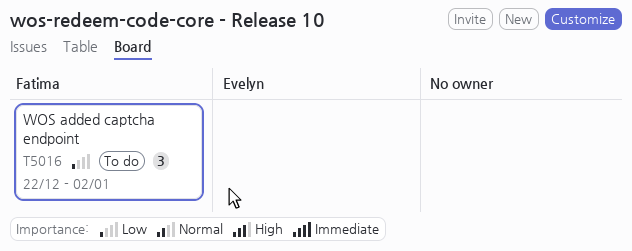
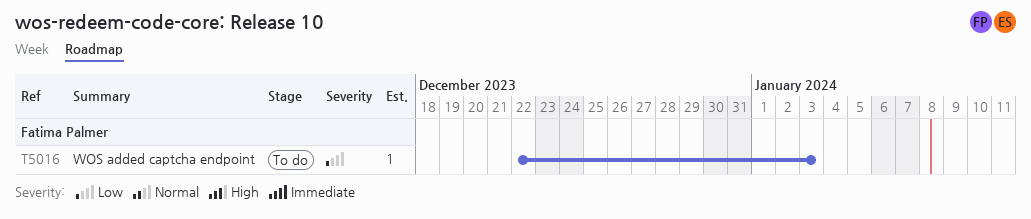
T5016, estimate: 3 -> 1
T5016, due: Jan 2 -> Jan 3

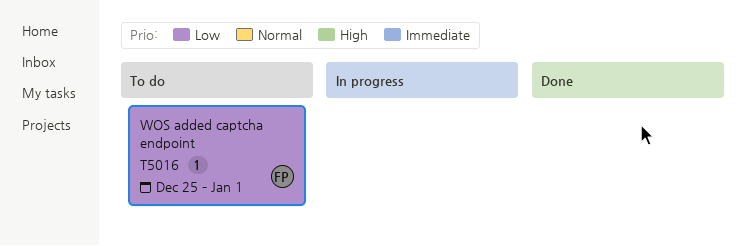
T5016, start: Dec 22 -> Dec 25
T5016, due: Jan 3 -> Jan 1

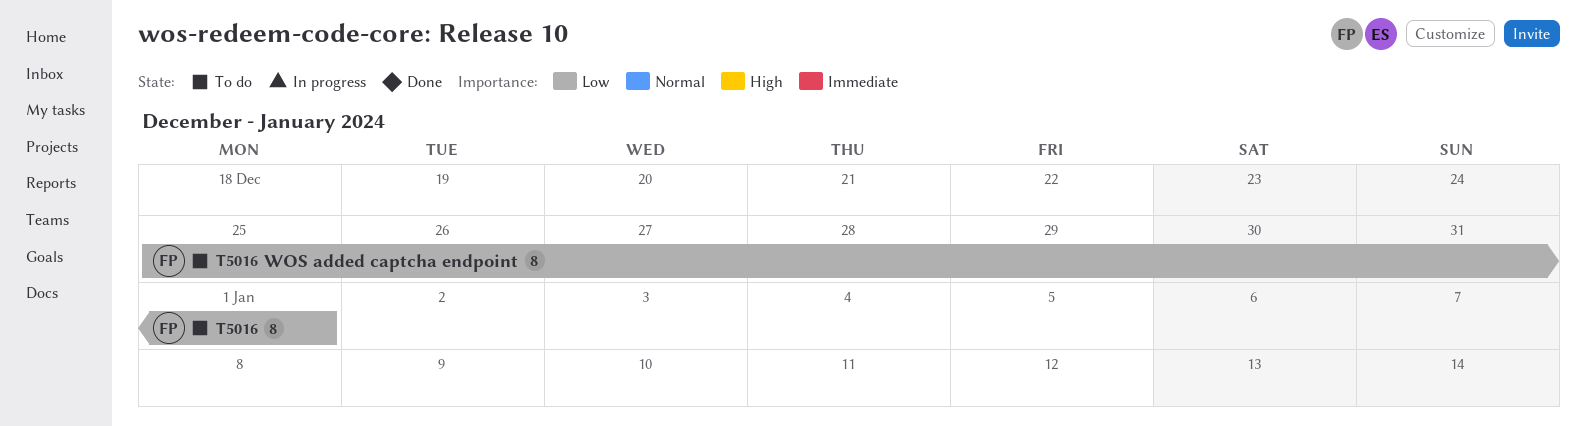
T5016, estimate: 1 -> 8

